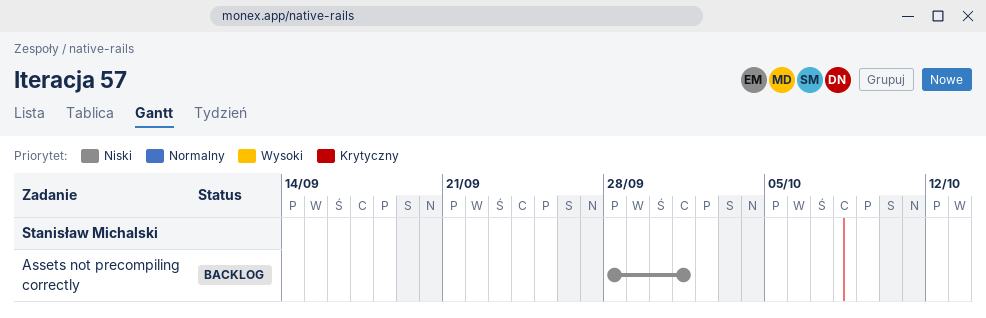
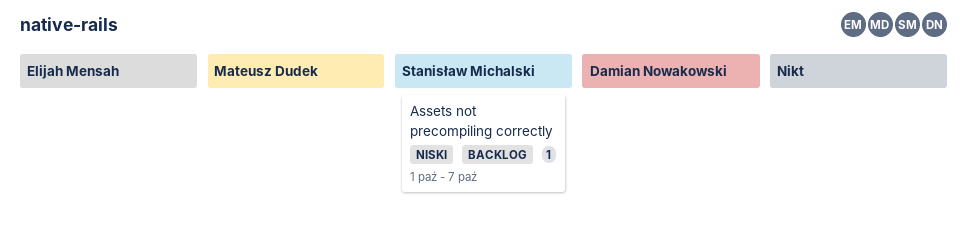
Assets not precompiling correctly, start: Sep 28 -> Oct 1
Assets not precompiling correctly, due: Oct 1 -> Oct 7

